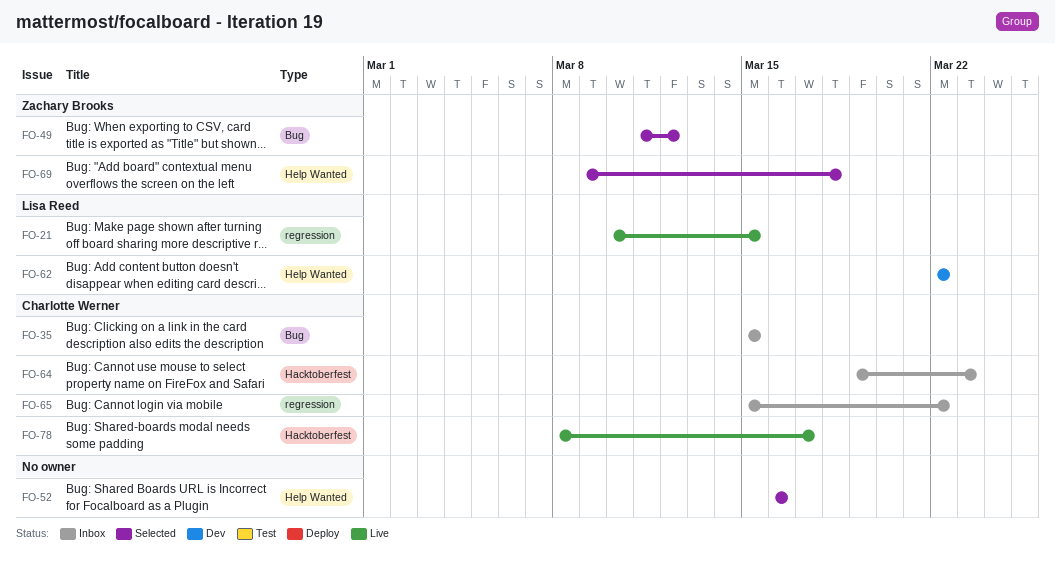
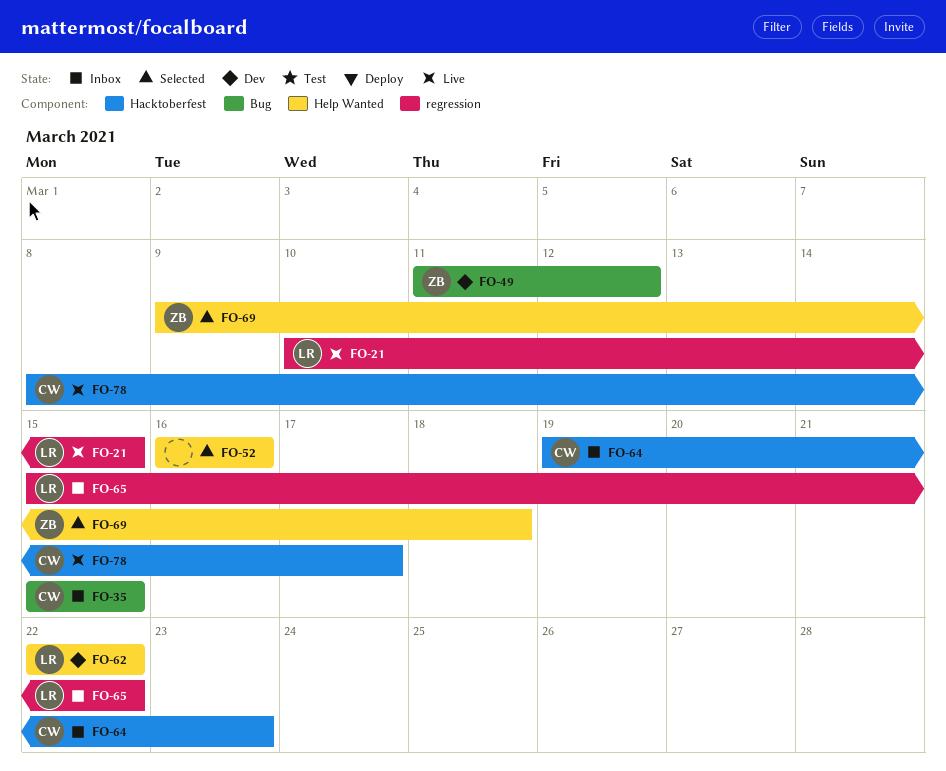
FO-49, status: Selected -> Dev
FO-65, owner: Charlotte Werner -> Lisa Reed

